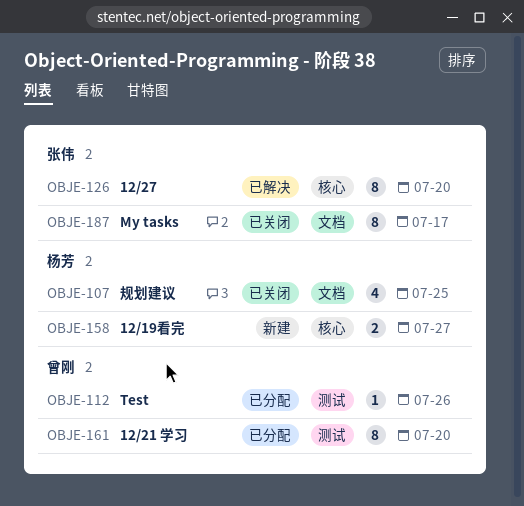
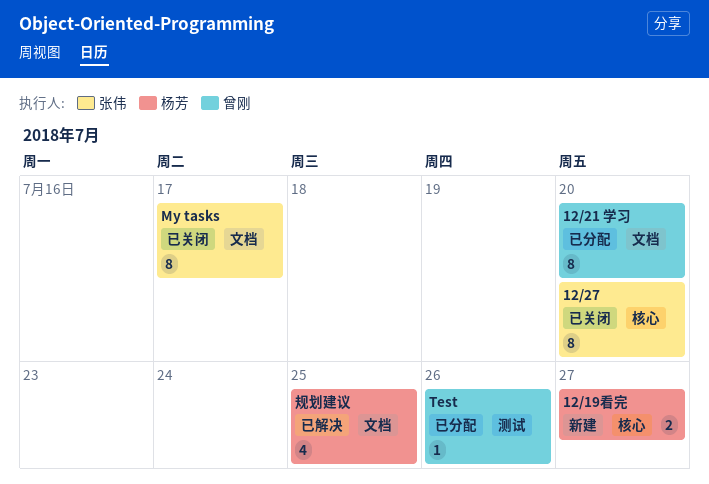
12/21 学习, label: 测试 -> 文档
12/27, status: 已解决 -> 已关闭
规划建议, status: 已关闭 -> 已解决

